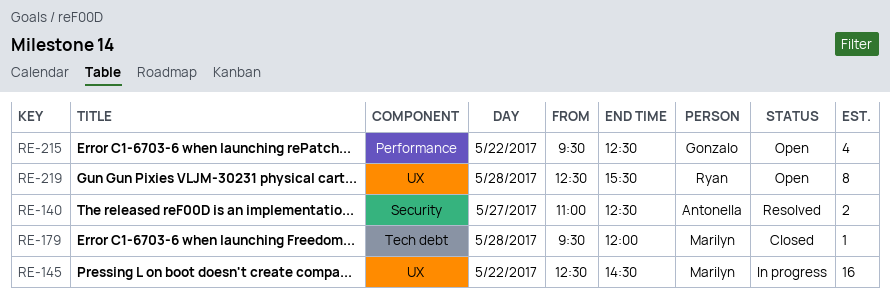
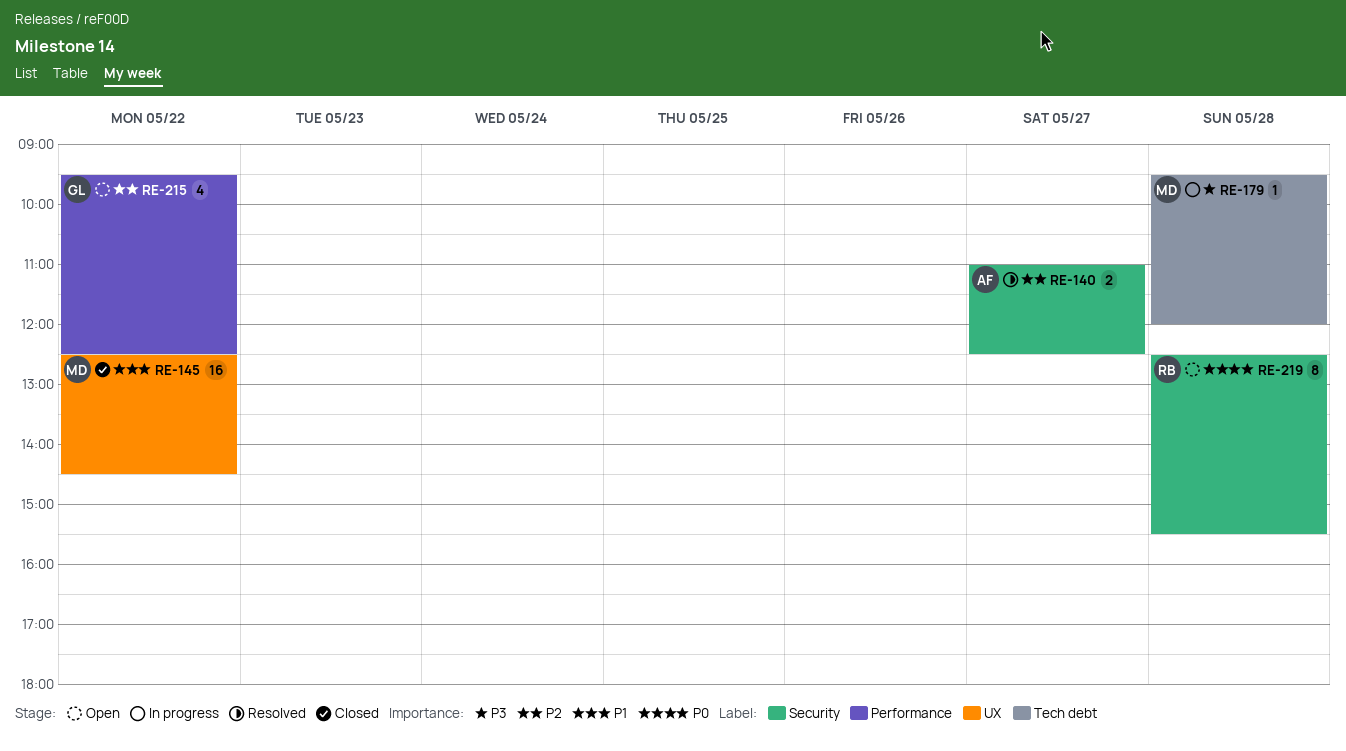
RE-145, status: In progress -> Closed
RE-179, status: Closed -> In progress
RE-219, label: UX -> Security

